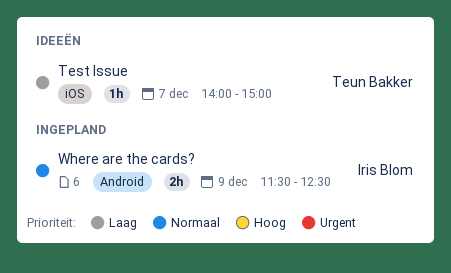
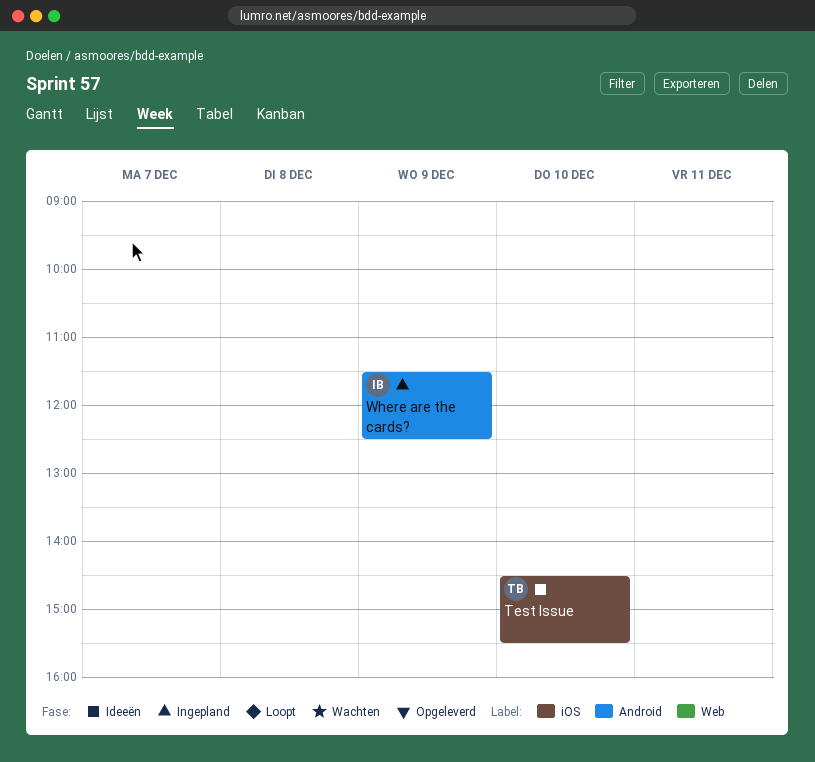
Test Issue, day: Dec 7 -> Dec 10
Test Issue, begins: 14:00 -> 14:30
Test Issue, ends: 15:00 -> 15:30

